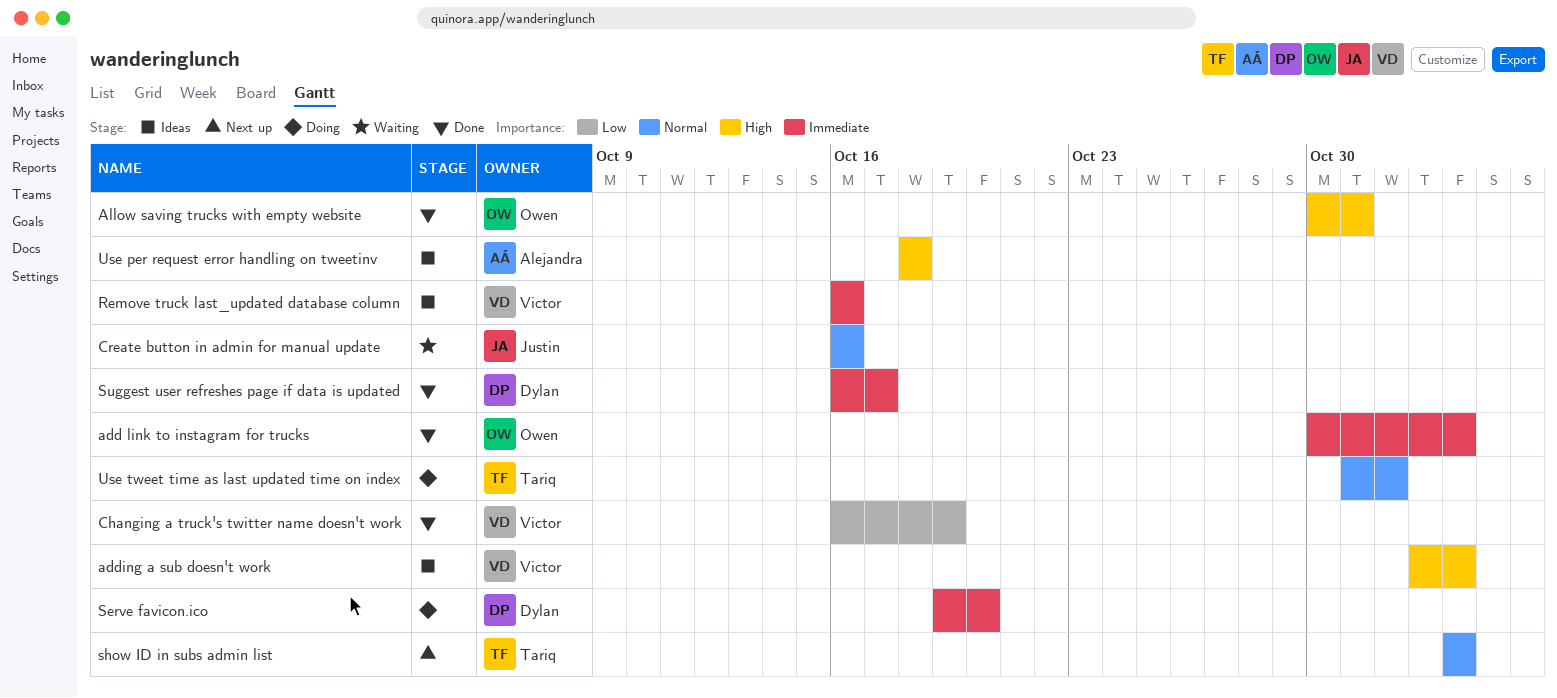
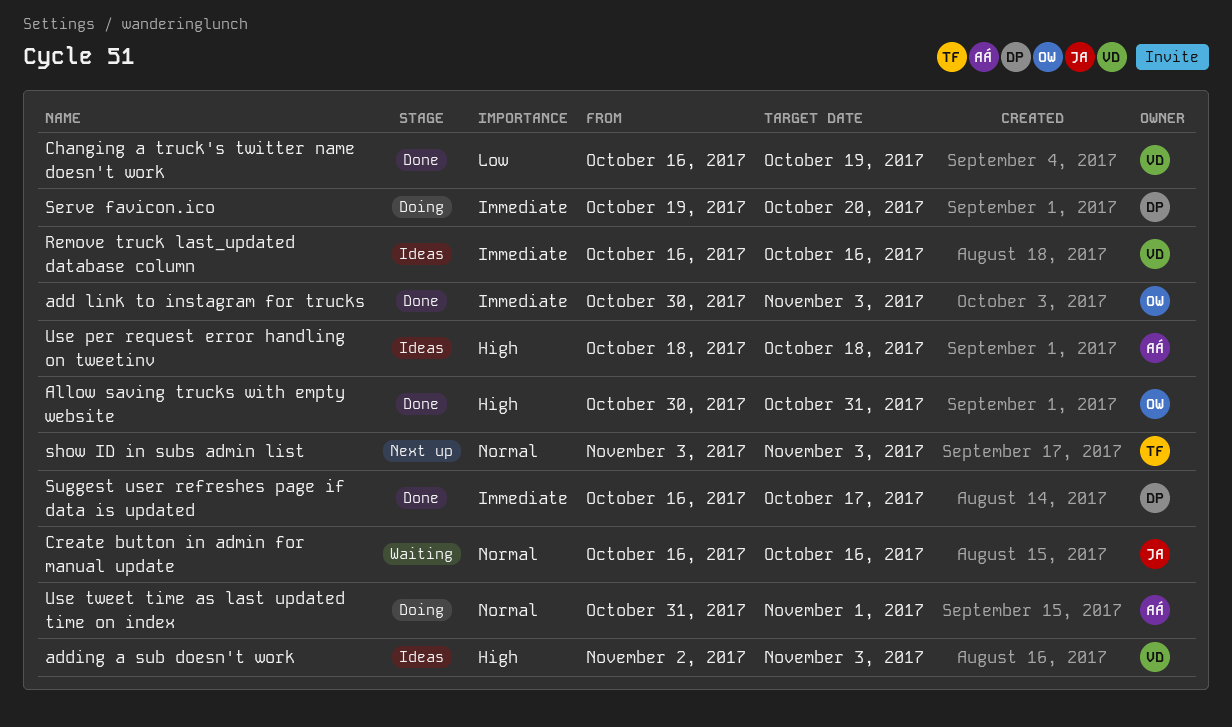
Use tweet time as last updated time on index, owner: Tariq -> Alejandra

